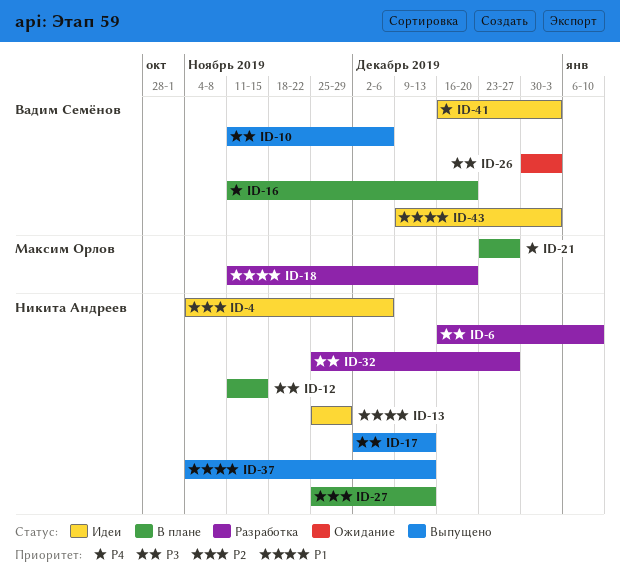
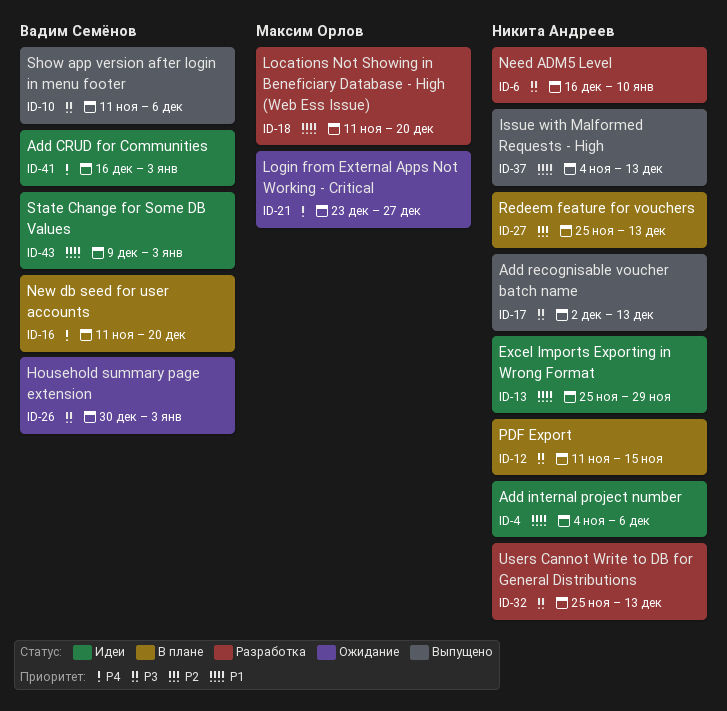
ID-4, priority: P2 -> P1
ID-21, status: В плане -> Ожидание
ID-32, due: Dec 27 -> Dec 13

